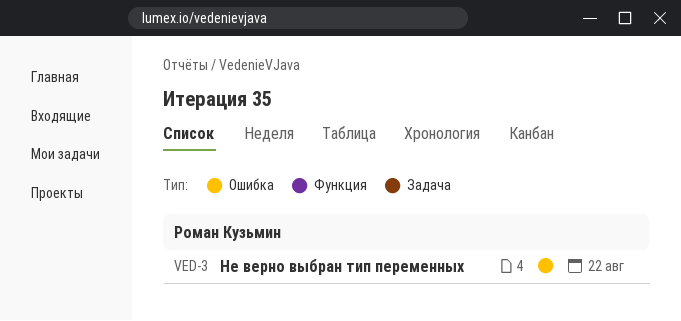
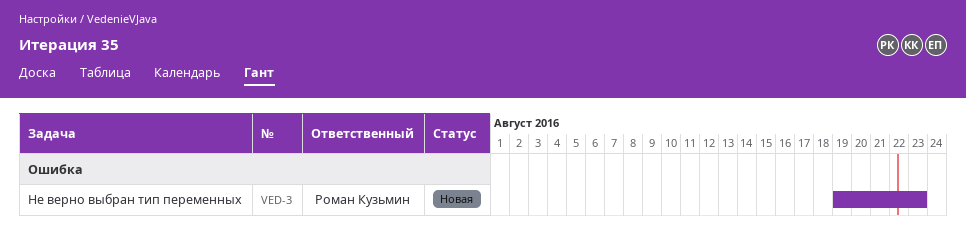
VED-3, due: Aug 22 -> Aug 23

